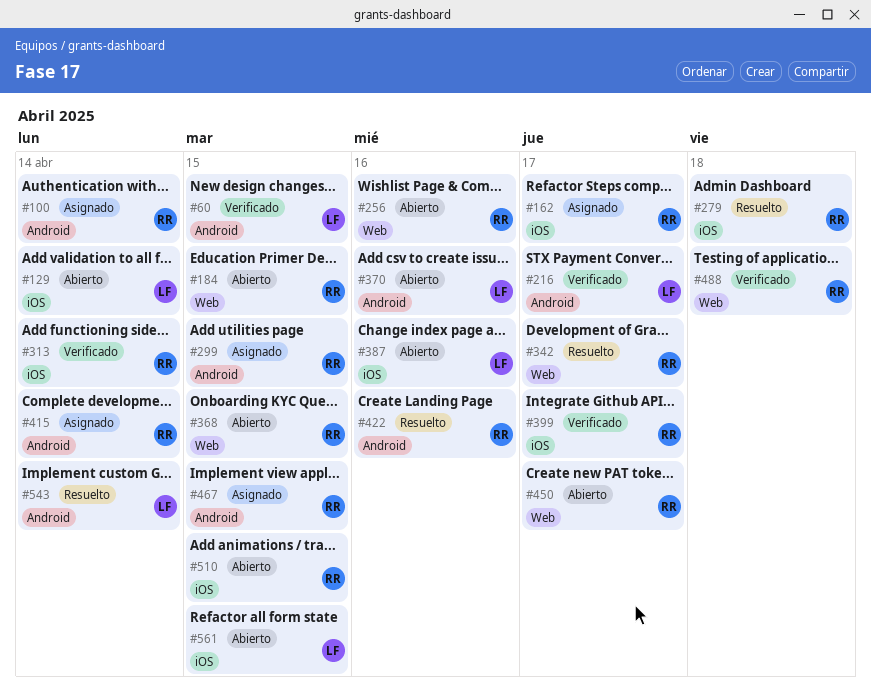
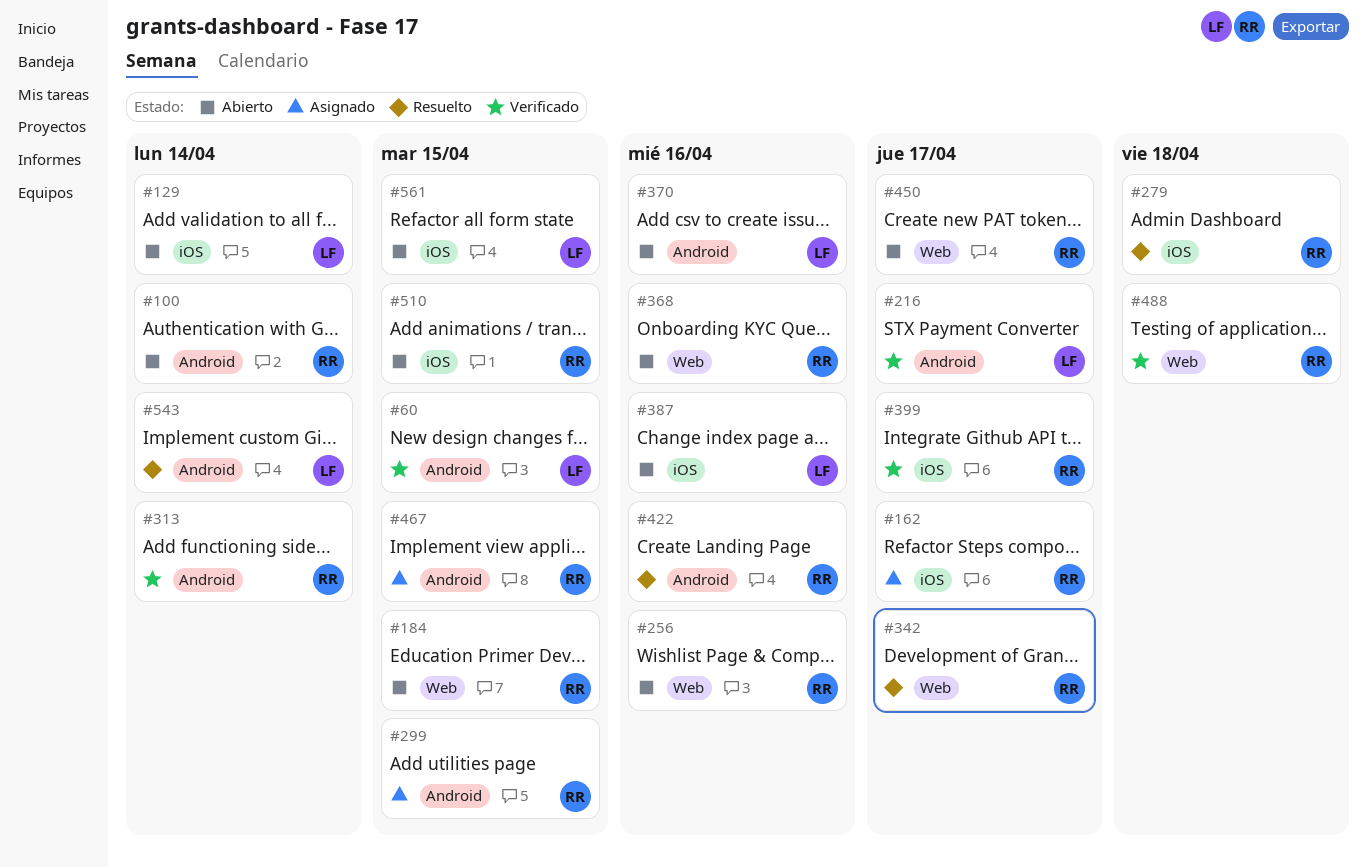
#100, status: Asignado -> Abierto
#313, label: iOS -> Android
#368, due: Apr 15 -> Apr 16
#415: present -> none

